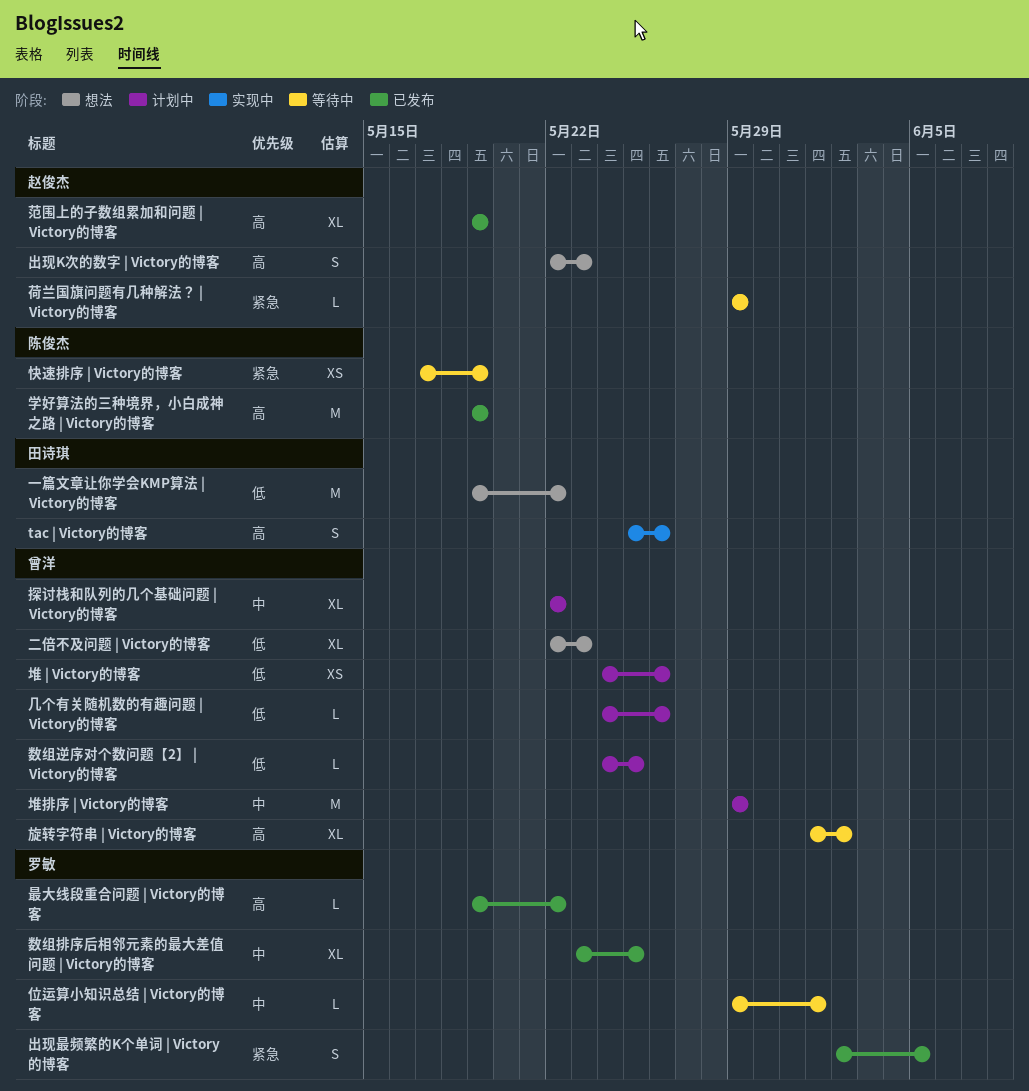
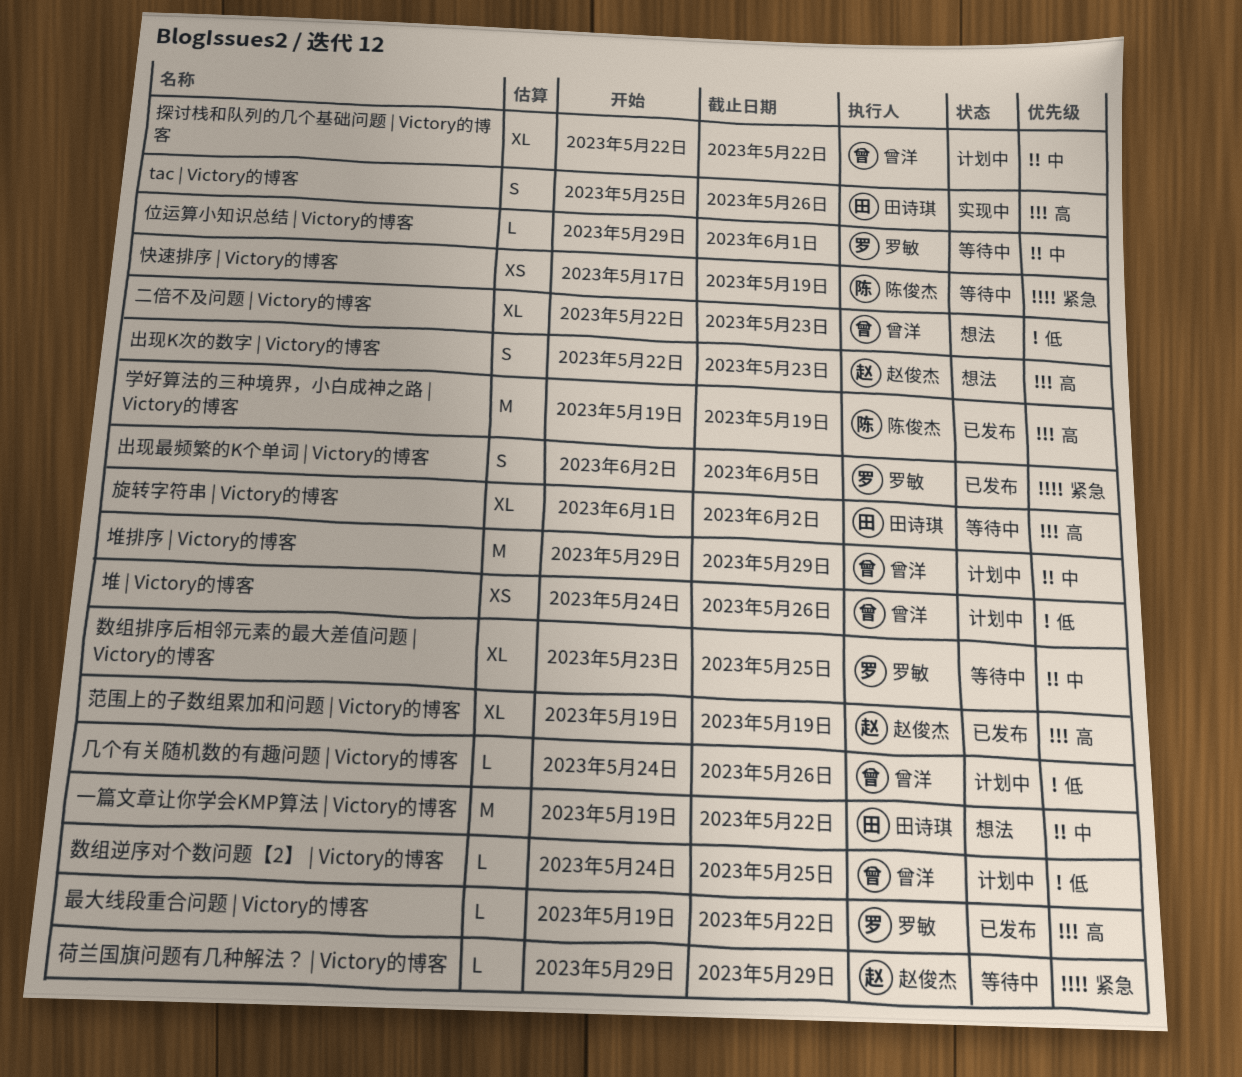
一篇文章让你学会KMP算法 | Victory的博客, priority: 低 -> 中
数组排序后相邻元素的最大差值问题 | Victory的博客, status: 已发布 -> 等待中
旋转字符串 | Victory的博客, owner: 曾洋 -> 田诗琪

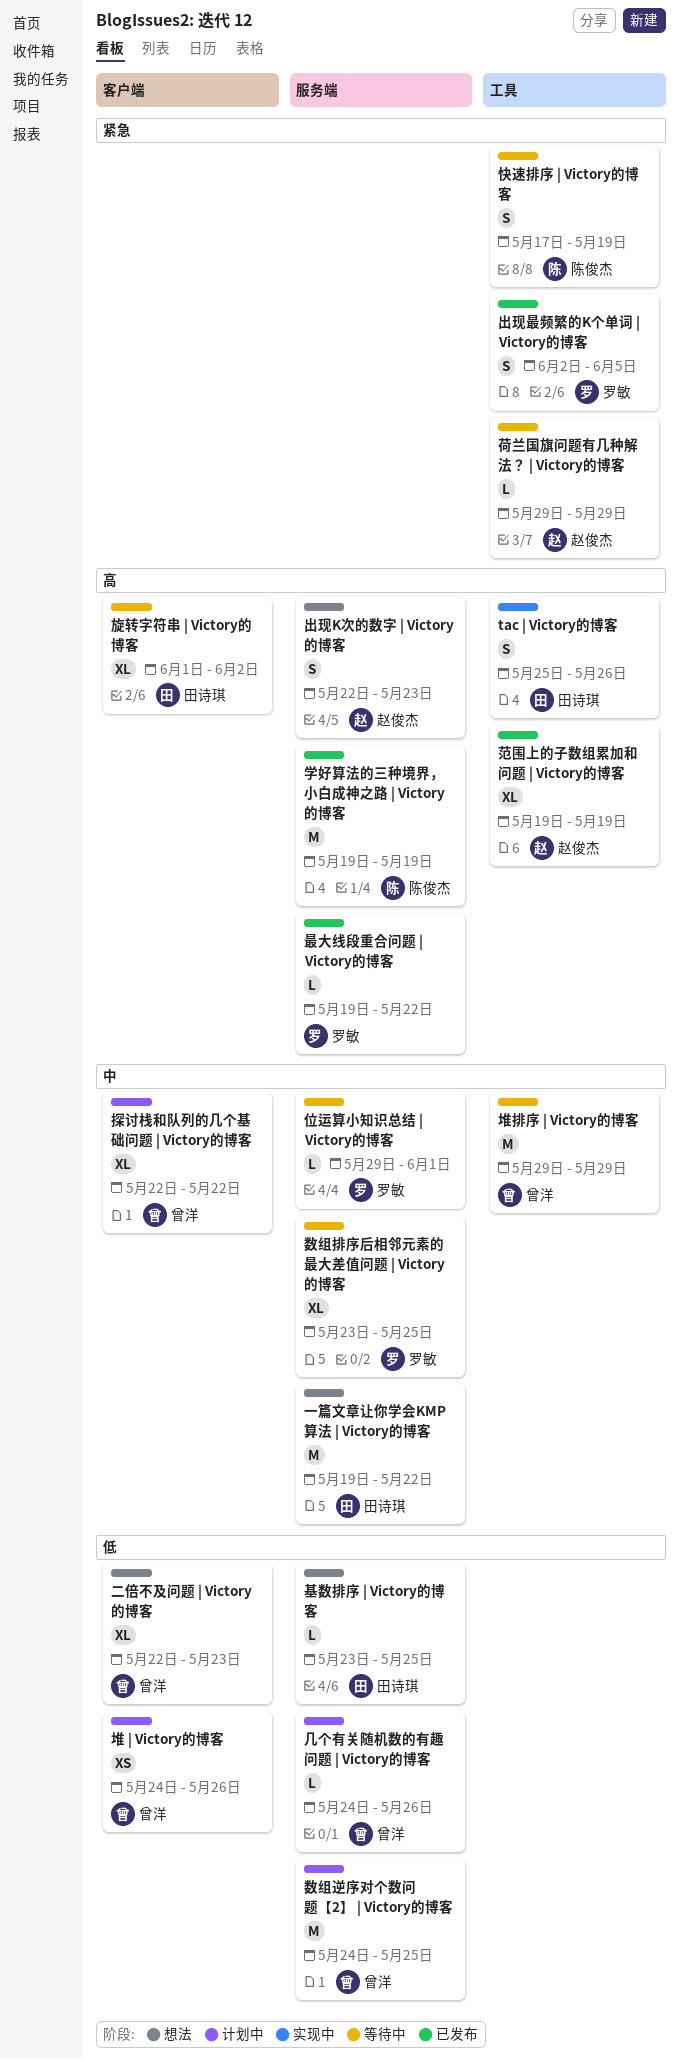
基数排序 | Victory的博客: none -> present
堆排序 | Victory的博客, status: 计划中 -> 等待中
快速排序 | Victory的博客, estimate: XS -> S
数组逆序对个数问题【2】 | Victory的博客, estimate: L -> M

